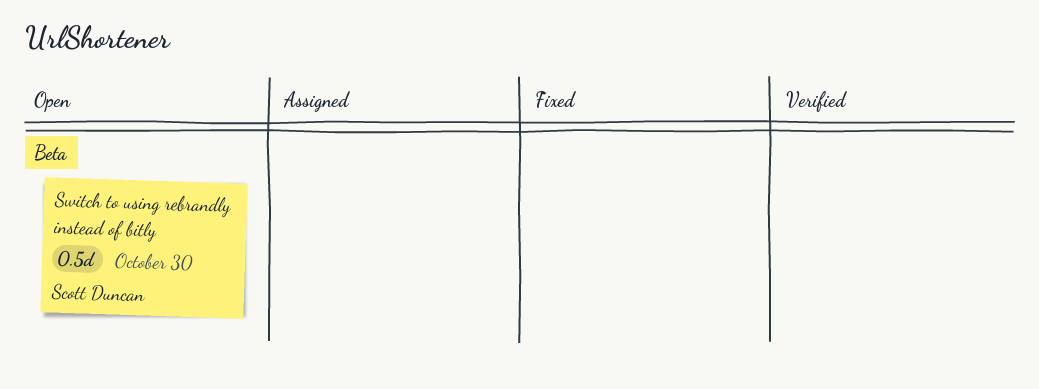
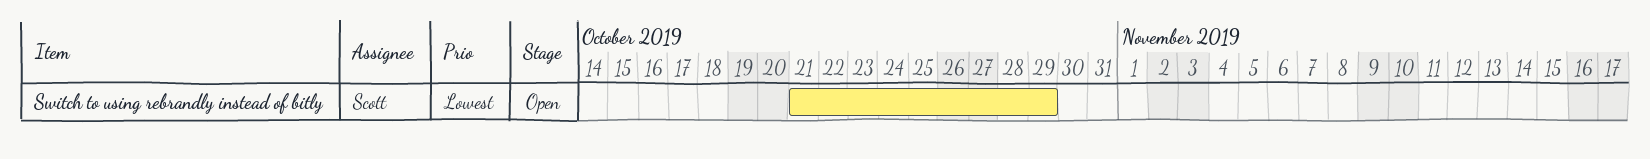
Switch to using rebrandly instead of bitly, due: Oct 30 -> Oct 29

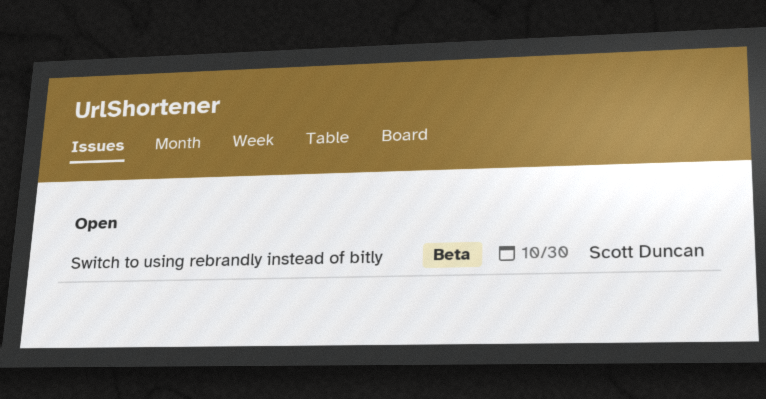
Switch to using rebrandly instead of bitly, due: Oct 29 -> Oct 30

